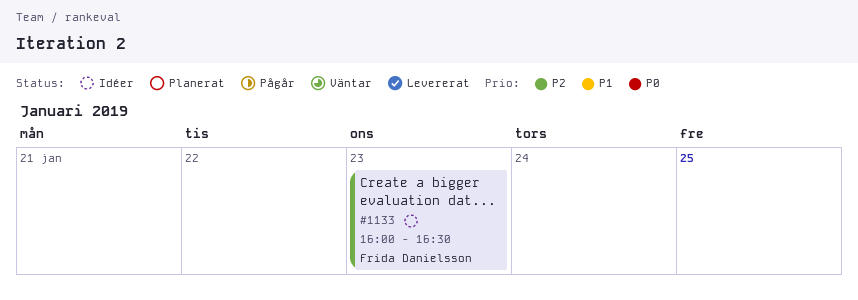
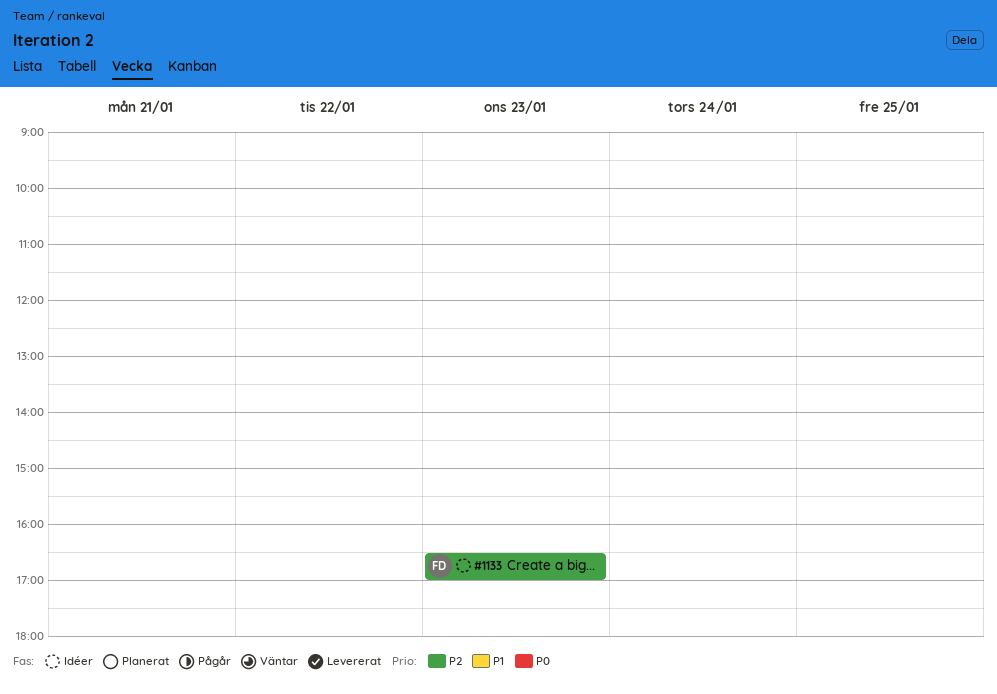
#1133, begins: 16:00 -> 16:30
#1133, ends: 16:30 -> 17:00

